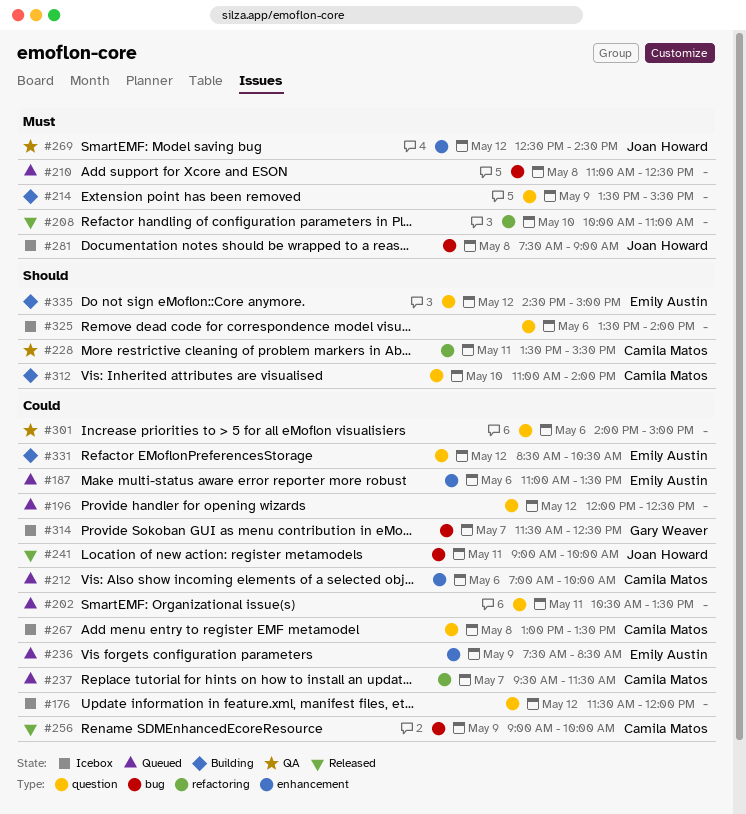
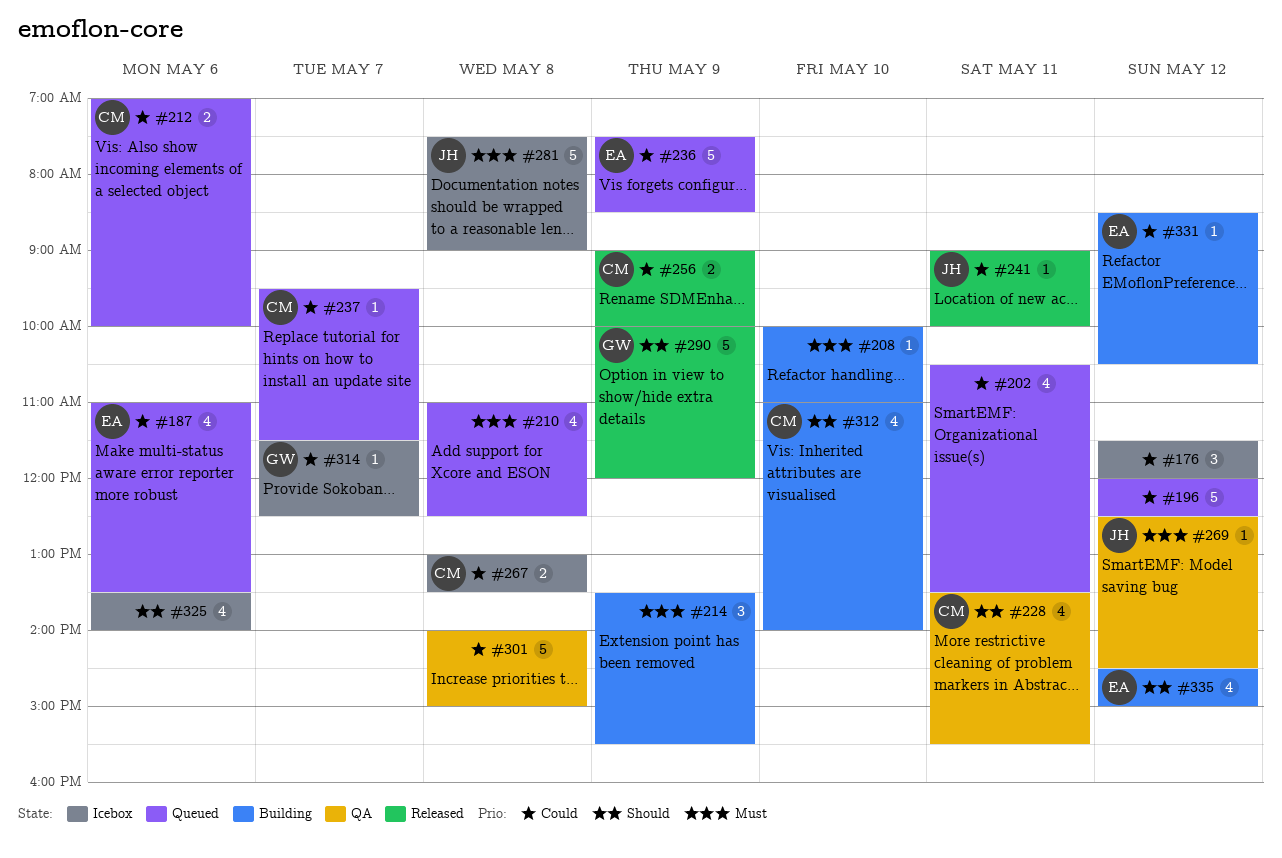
#208, status: Released -> Building
#290: none -> present
#301, day: May 6 -> May 8

